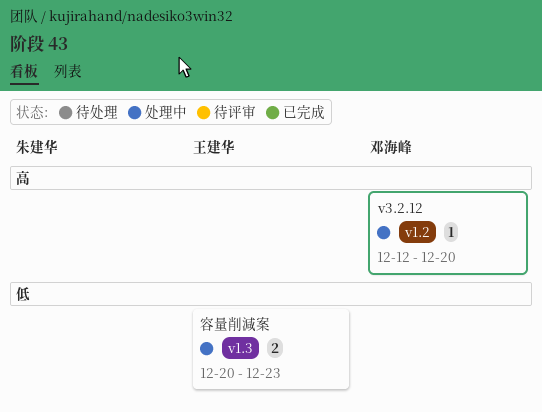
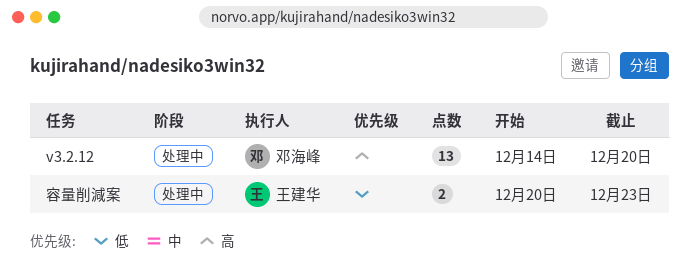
v3.2.12, estimate: 1 -> 13
v3.2.12, start: Dec 12 -> Dec 14

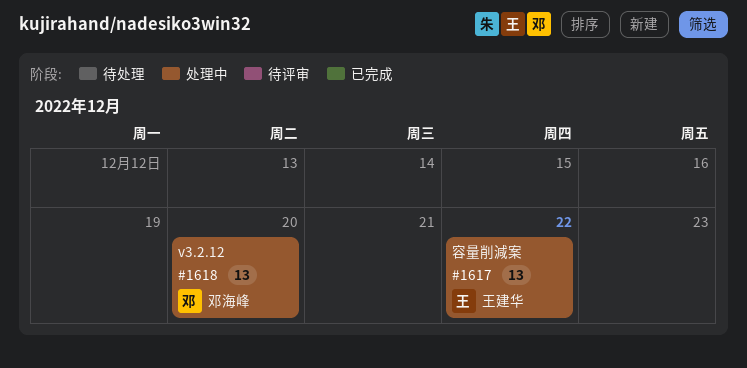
容量削減案, estimate: 2 -> 13
容量削減案, due: Dec 23 -> Dec 22

